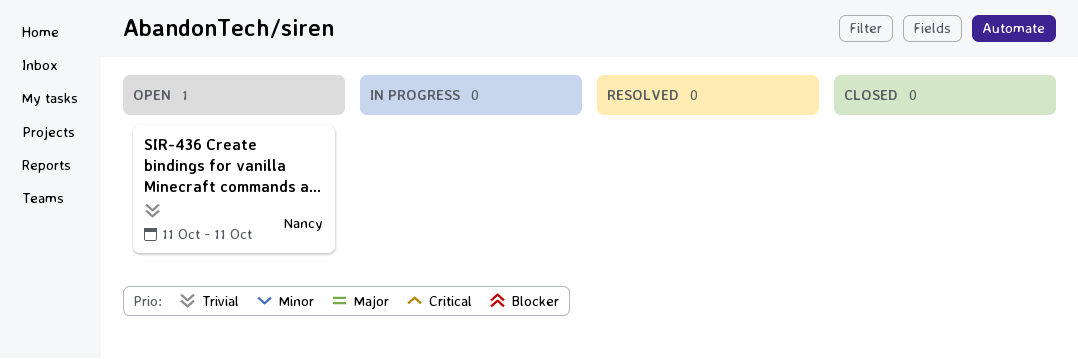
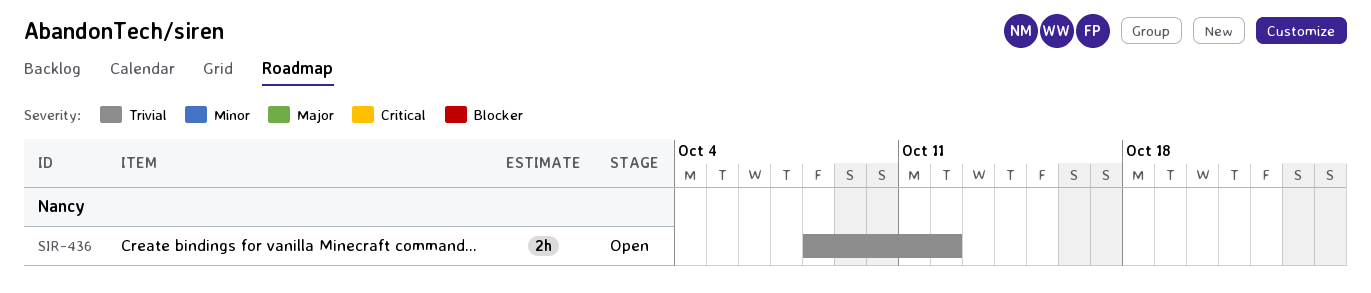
SIR-436, start: Oct 11 -> Oct 8
SIR-436, due: Oct 11 -> Oct 12

